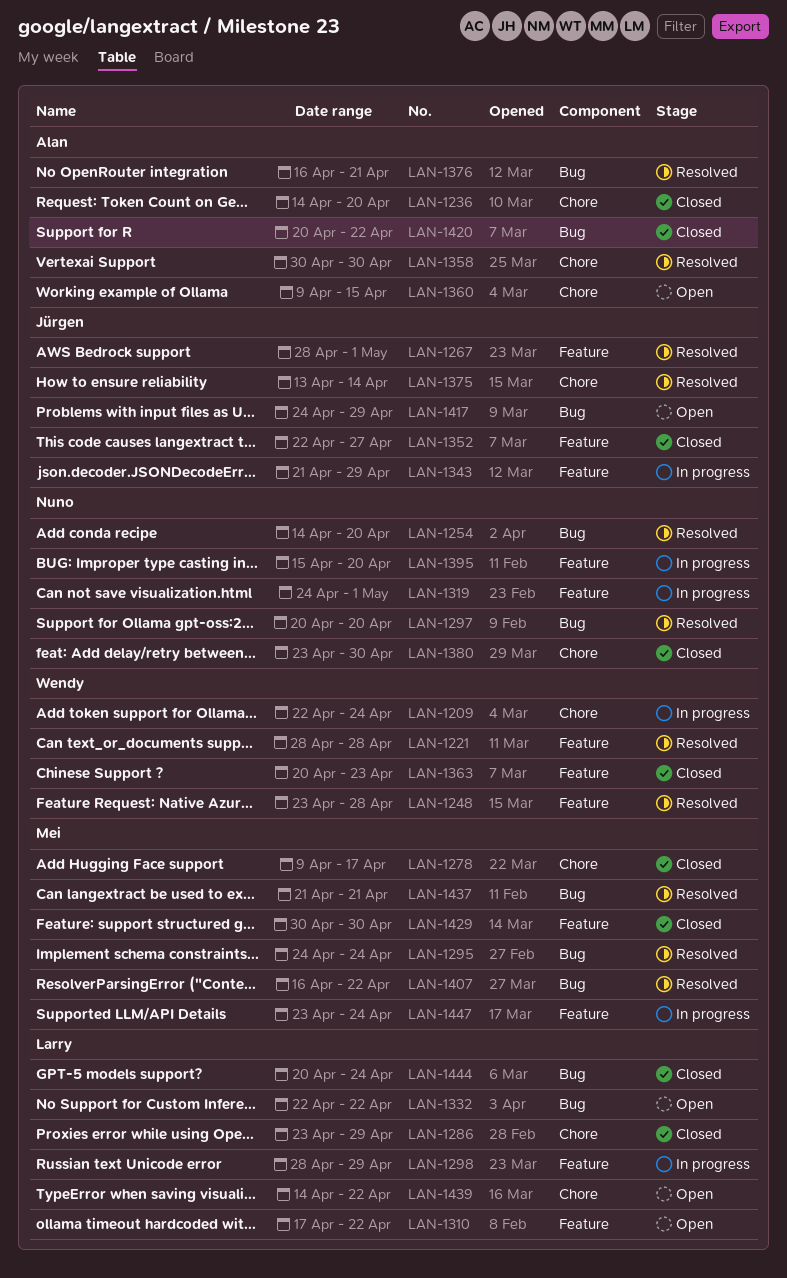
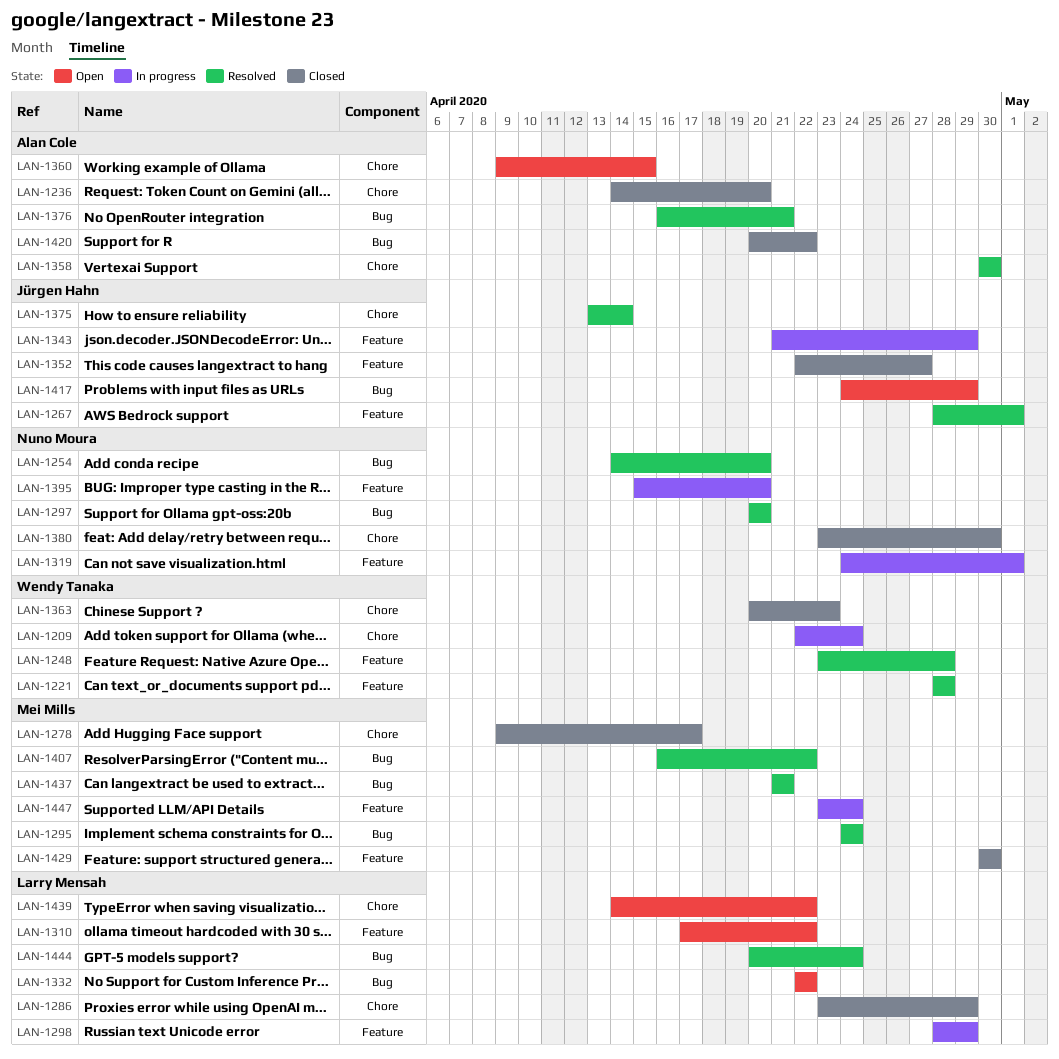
LAN-1363, label: Feature -> Chore
LAN-1444, status: Closed -> Resolved

